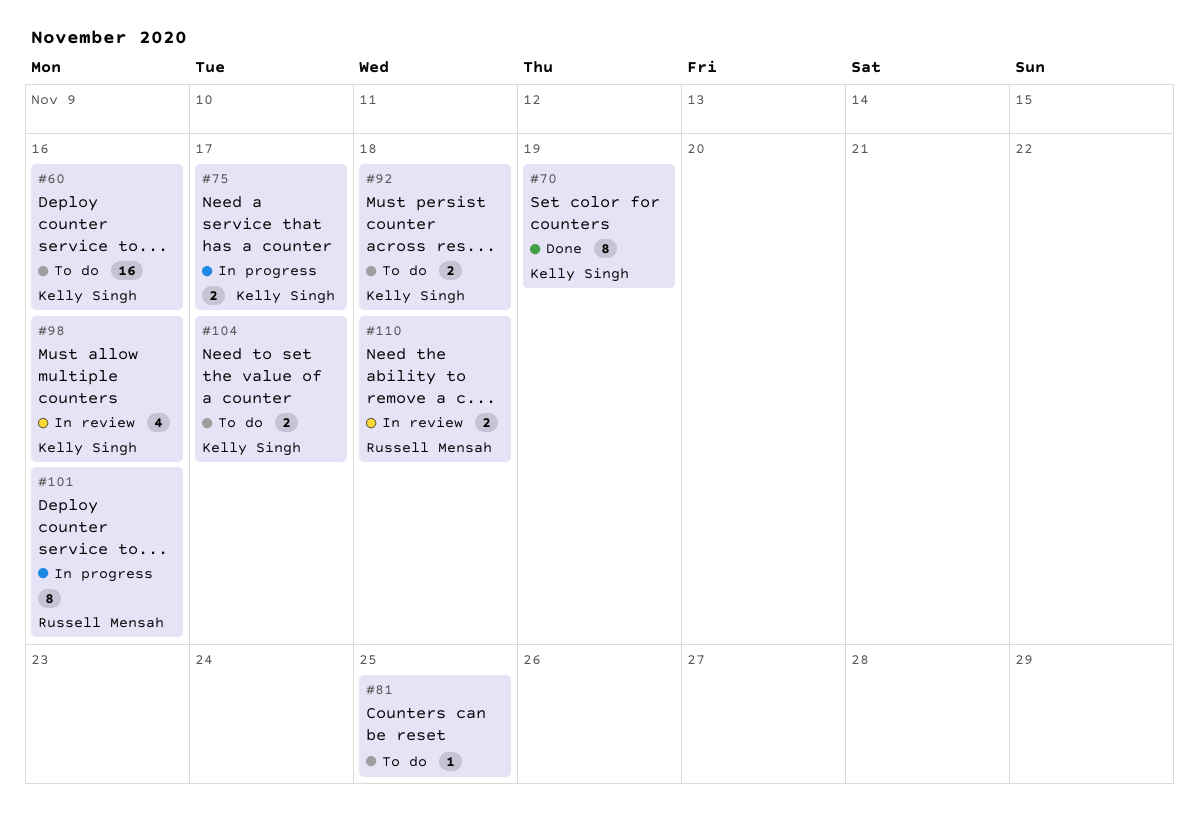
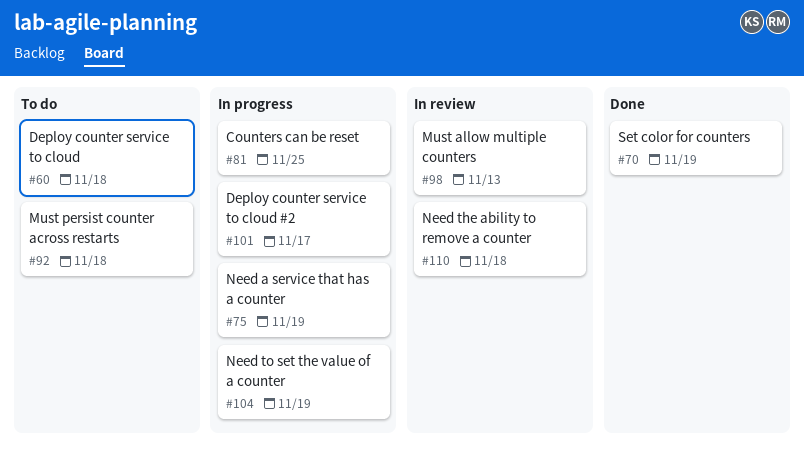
#60, due: Nov 16 -> Nov 18
#75, due: Nov 17 -> Nov 19
#81, status: To do -> In progress
#98, due: Nov 16 -> Nov 13
#101, due: Nov 16 -> Nov 17
#104, status: To do -> In progress
#104, due: Nov 17 -> Nov 19

